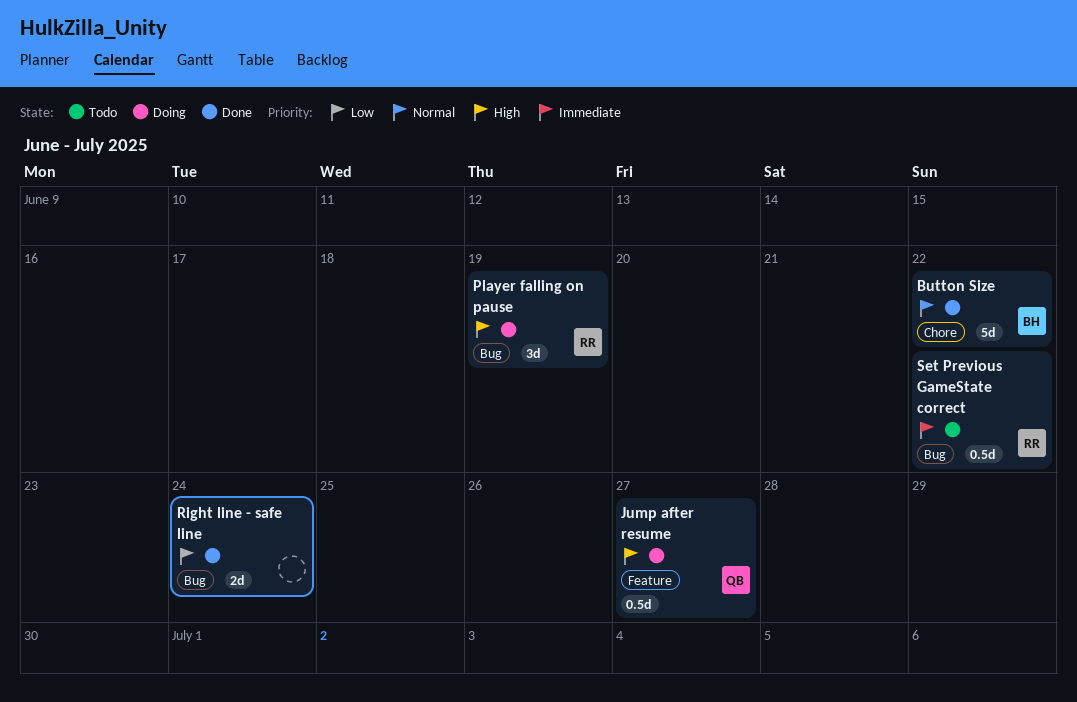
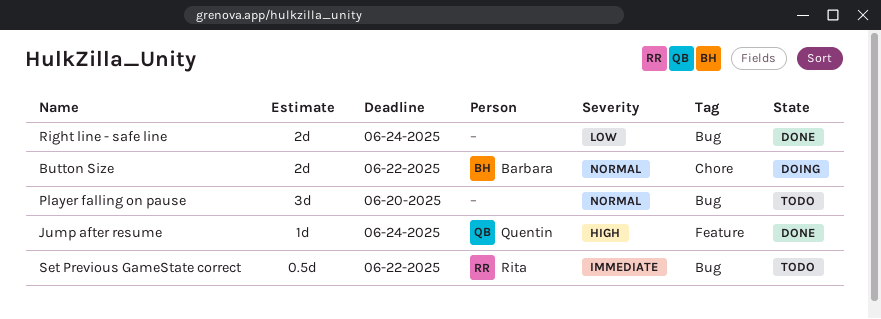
Button Size, status: Done -> Doing
Button Size, estimate: 5d -> 2d
Jump after resume, status: Doing -> Done
Jump after resume, estimate: 0.5d -> 1d
Jump after resume, due: Jun 27 -> Jun 24
Player falling on pause, status: Doing -> Todo
Player falling on pause, owner: Rita -> none
Player falling on pause, priority: High -> Normal
Player falling on pause, due: Jun 19 -> Jun 20

